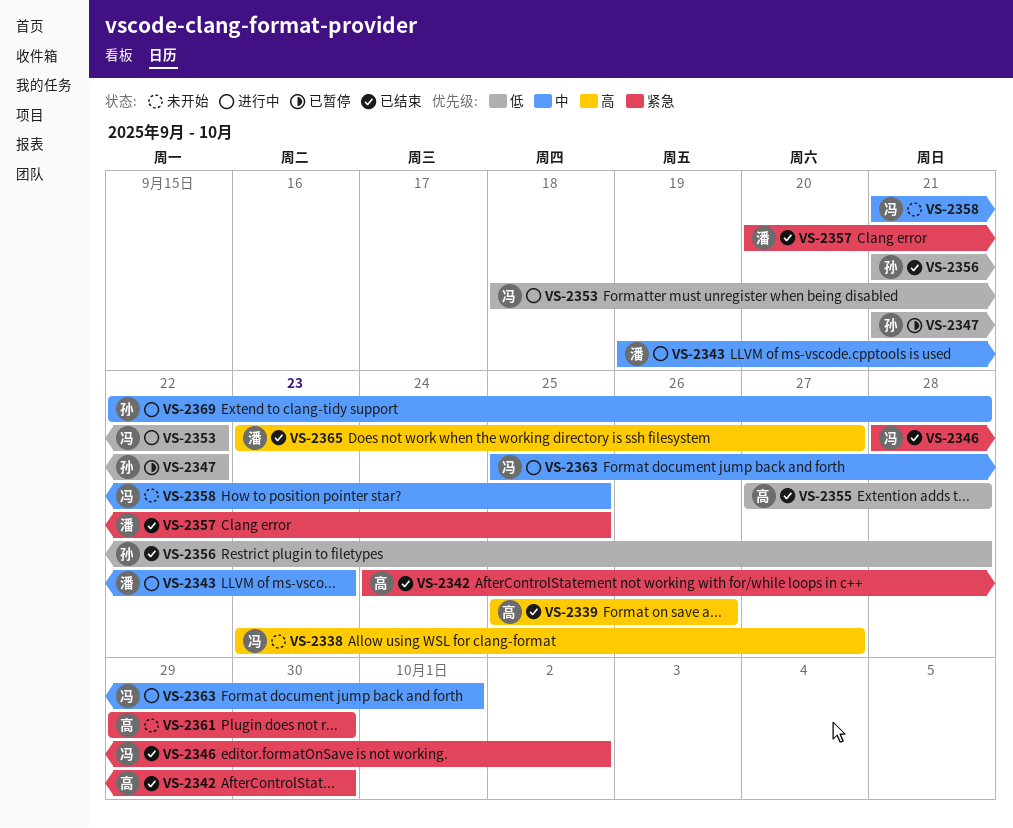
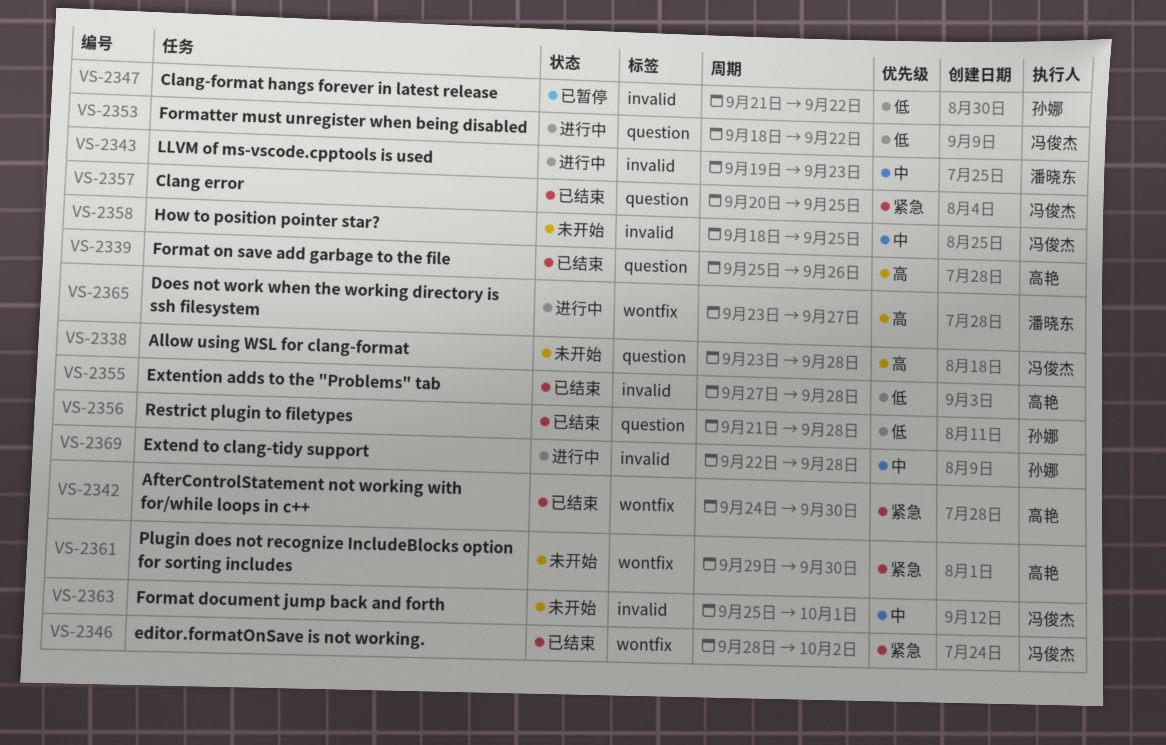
VS-2338, due: Sep 27 -> Sep 28
VS-2357, owner: 潘晓东 -> 冯俊杰
VS-2358, start: Sep 21 -> Sep 18
VS-2363, status: 进行中 -> 未开始
VS-2365, status: 已结束 -> 进行中

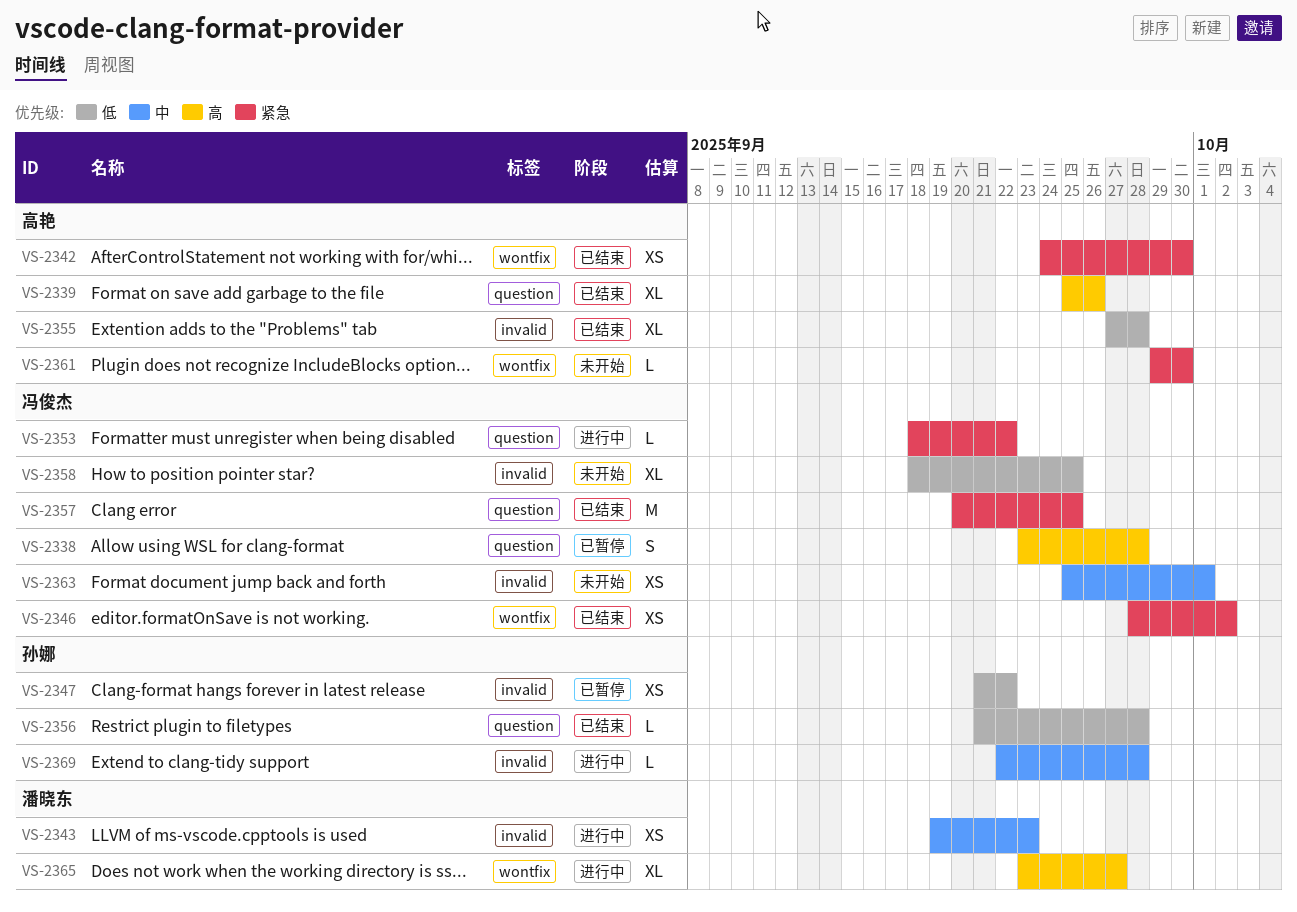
VS-2338, status: 未开始 -> 已暂停
VS-2353, priority: 低 -> 紧急
VS-2358, priority: 中 -> 低

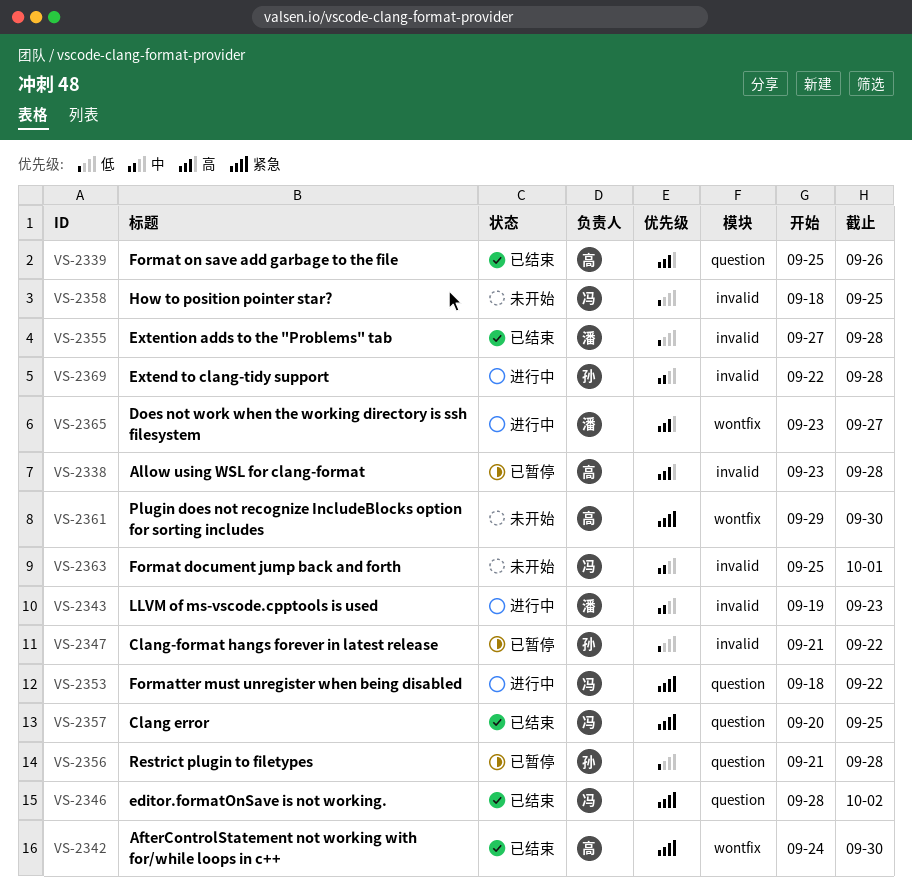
VS-2338, owner: 冯俊杰 -> 高艳
VS-2338, label: question -> invalid
VS-2346, label: wontfix -> question
VS-2355, owner: 高艳 -> 潘晓东
VS-2356, status: 已结束 -> 已暂停

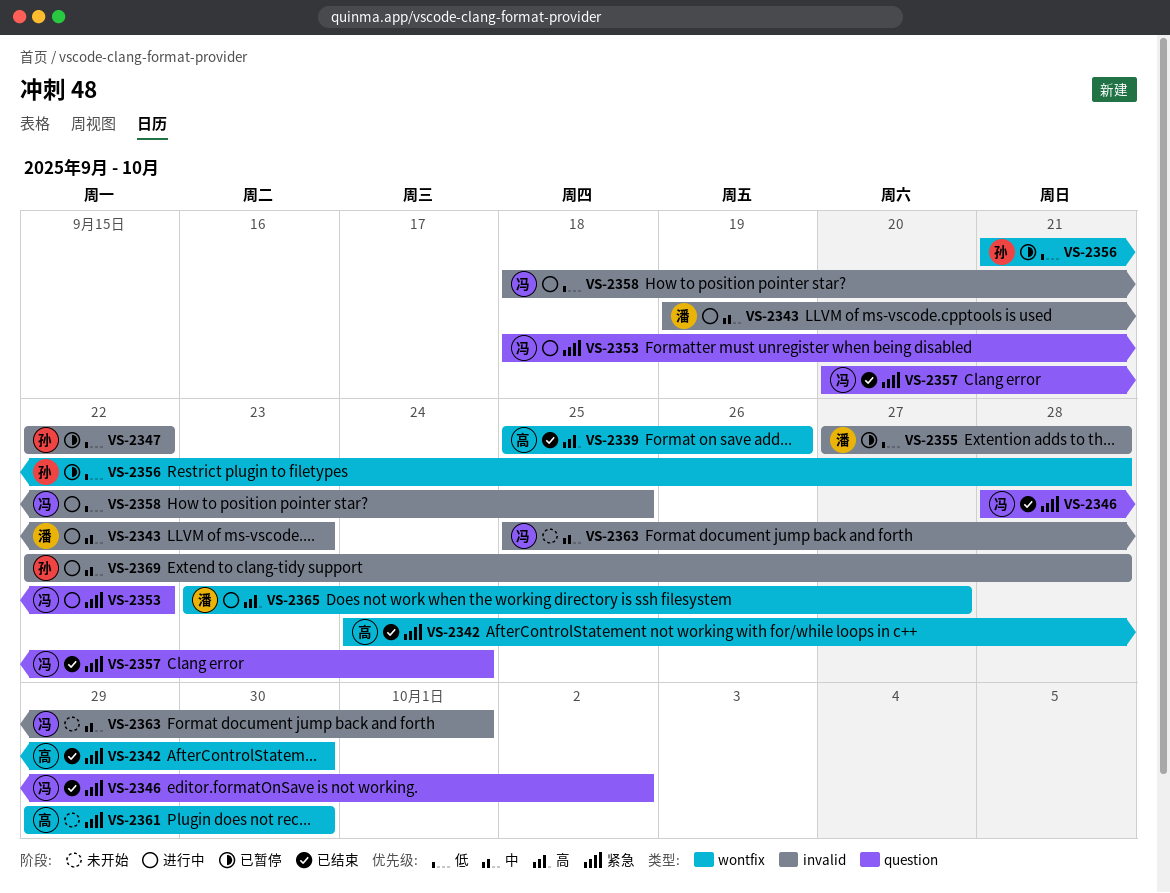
VS-2338: present -> none
VS-2339, label: question -> wontfix
VS-2347, start: Sep 21 -> Sep 22
VS-2355, status: 已结束 -> 已暂停
VS-2356, label: question -> wontfix
VS-2357, due: Sep 25 -> Sep 24
VS-2358, status: 未开始 -> 进行中

